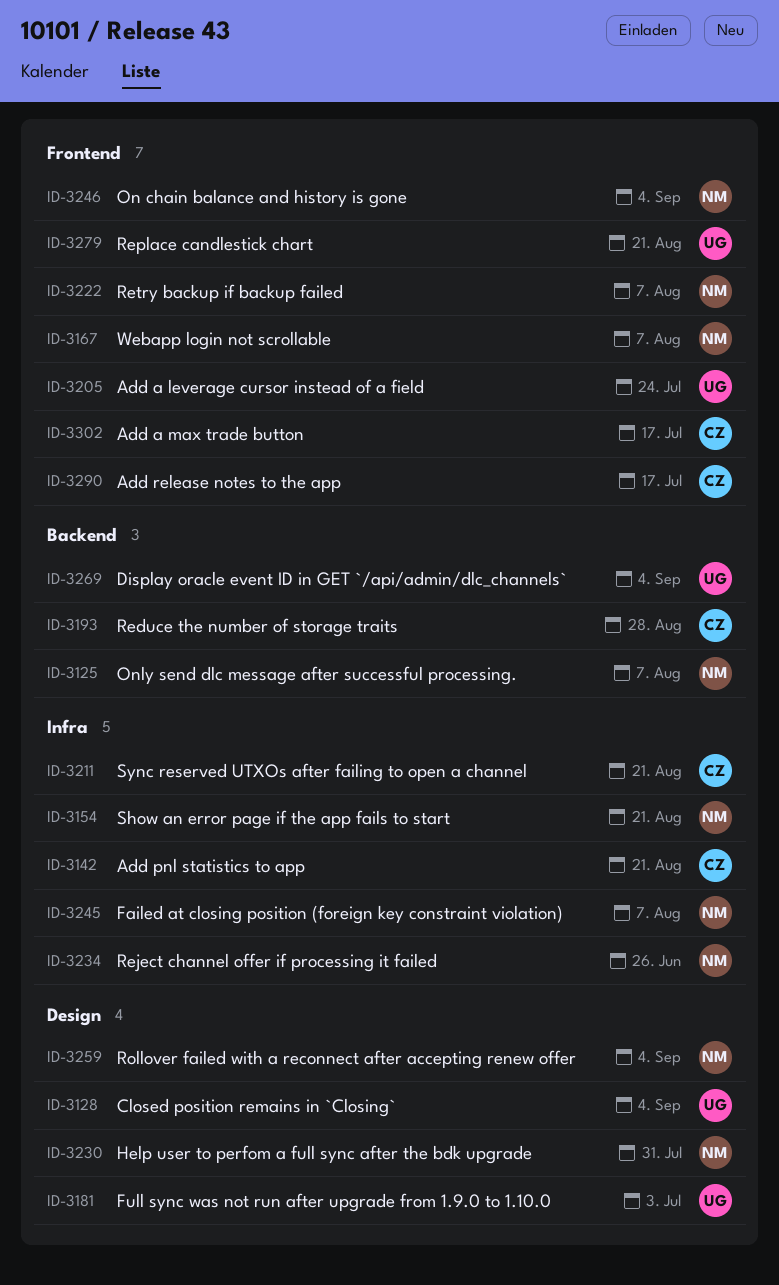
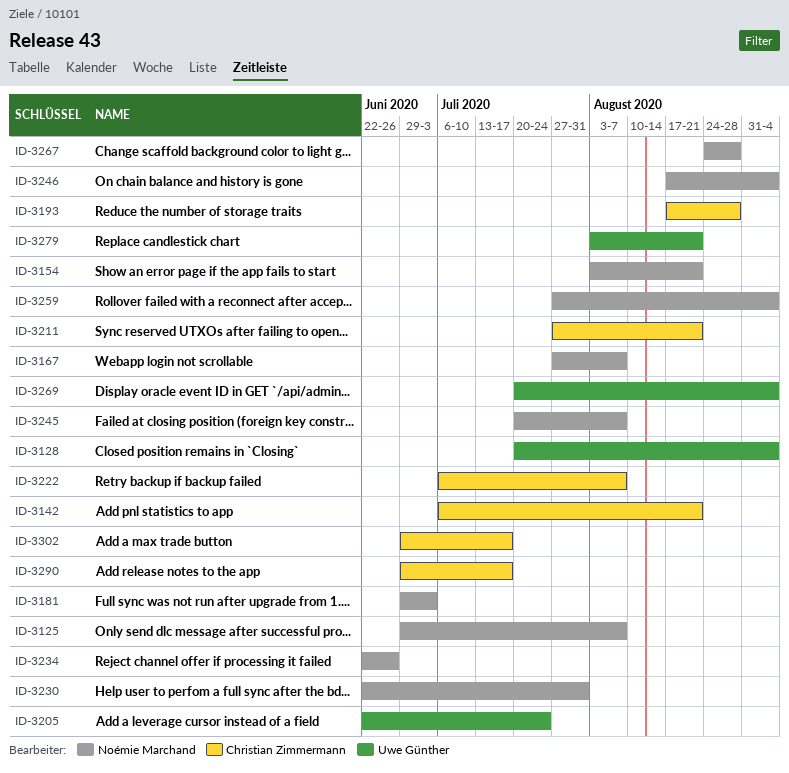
ID-3181, owner: Uwe Günther -> Noémie Marchand
ID-3222, owner: Noémie Marchand -> Christian Zimmermann
ID-3267: none -> present

